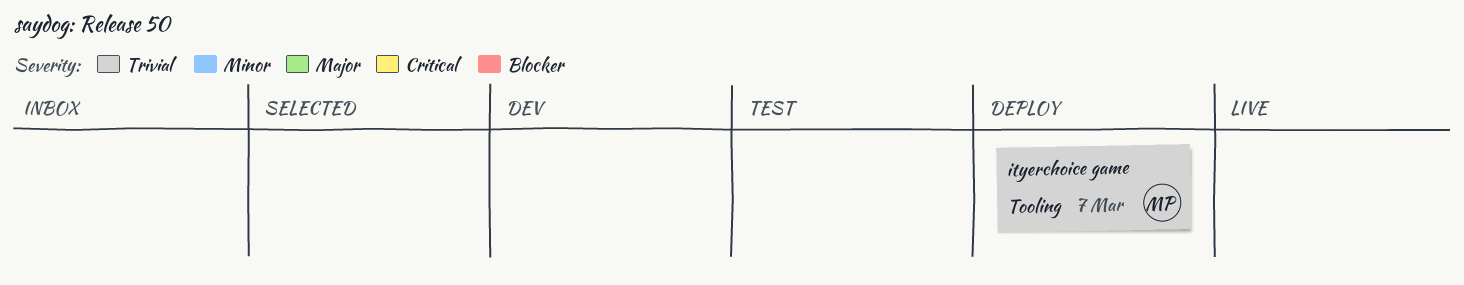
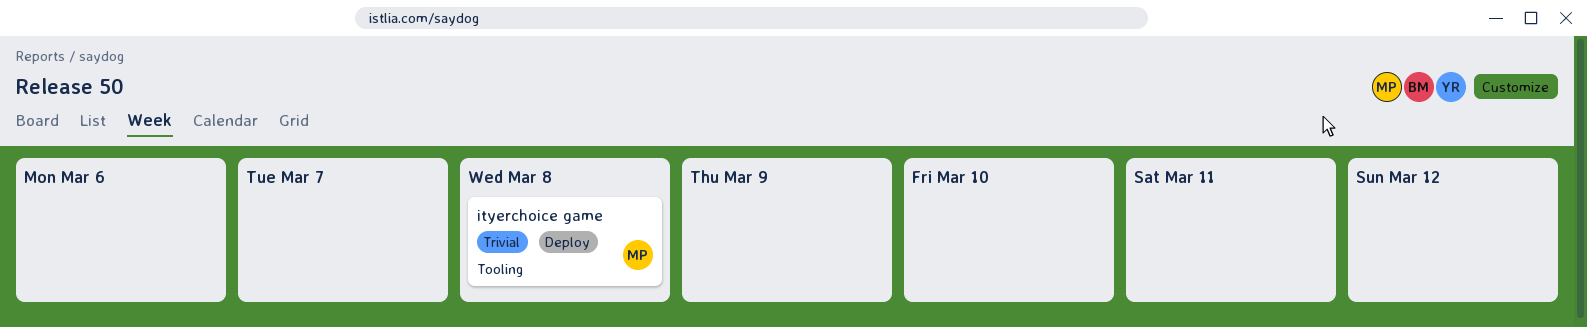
ityerchoice game, due: Mar 7 -> Mar 8

